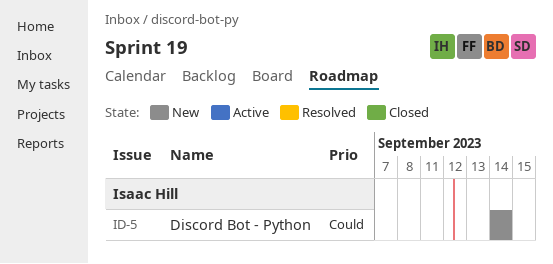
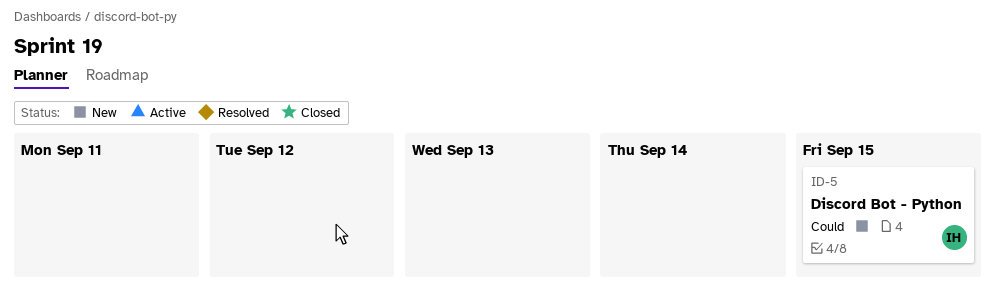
ID-5, due: Sep 14 -> Sep 15

